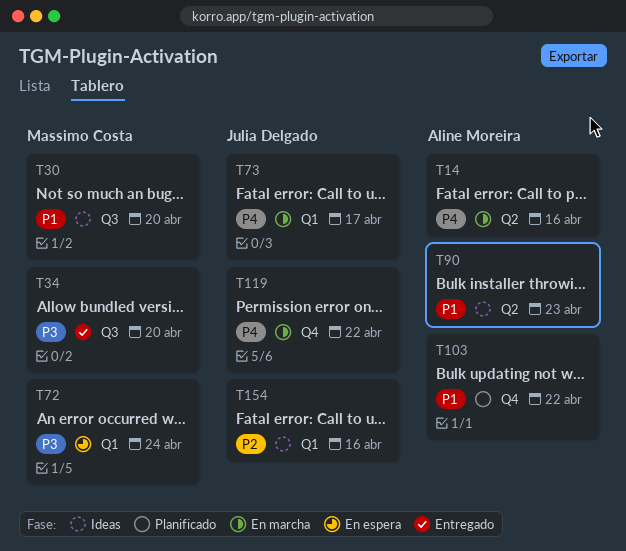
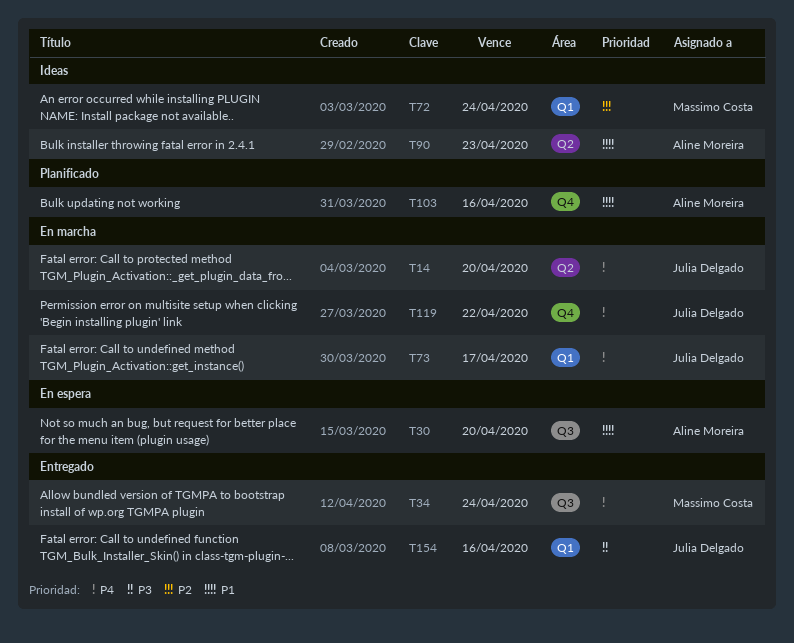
T14, owner: Aline Moreira -> Julia Delgado
T14, due: Apr 16 -> Apr 20
T30, status: Ideas -> En espera
T30, owner: Massimo Costa -> Aline Moreira
T34, priority: P3 -> P4
T34, due: Apr 20 -> Apr 24
T72, status: En espera -> Ideas
T72, priority: P3 -> P2
T103, due: Apr 22 -> Apr 16
T154, status: Ideas -> Entregado
T154, priority: P2 -> P3

